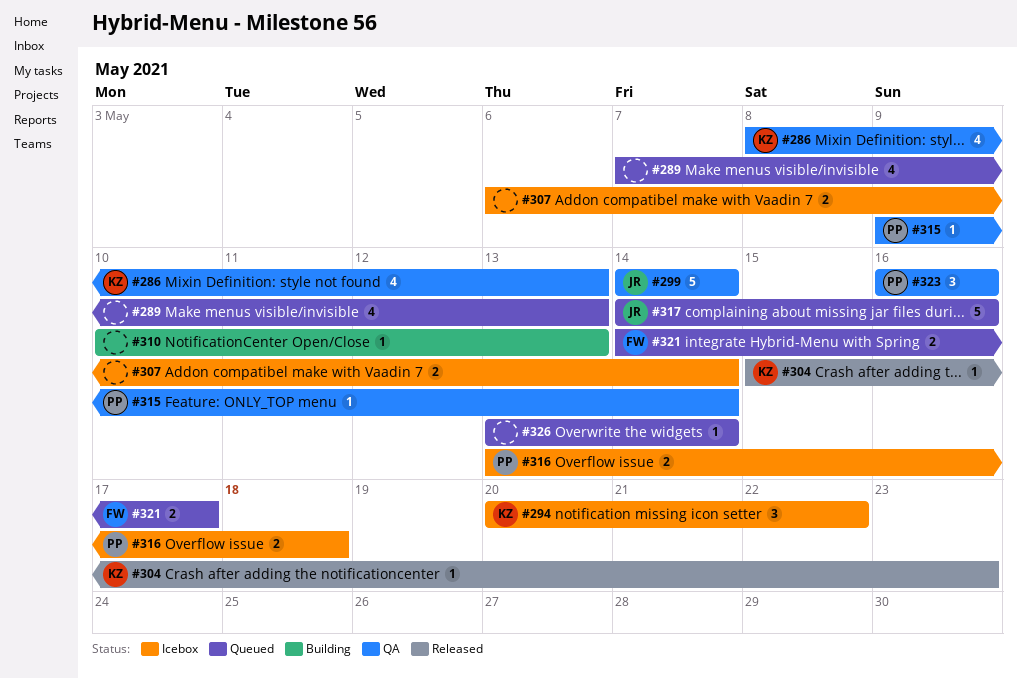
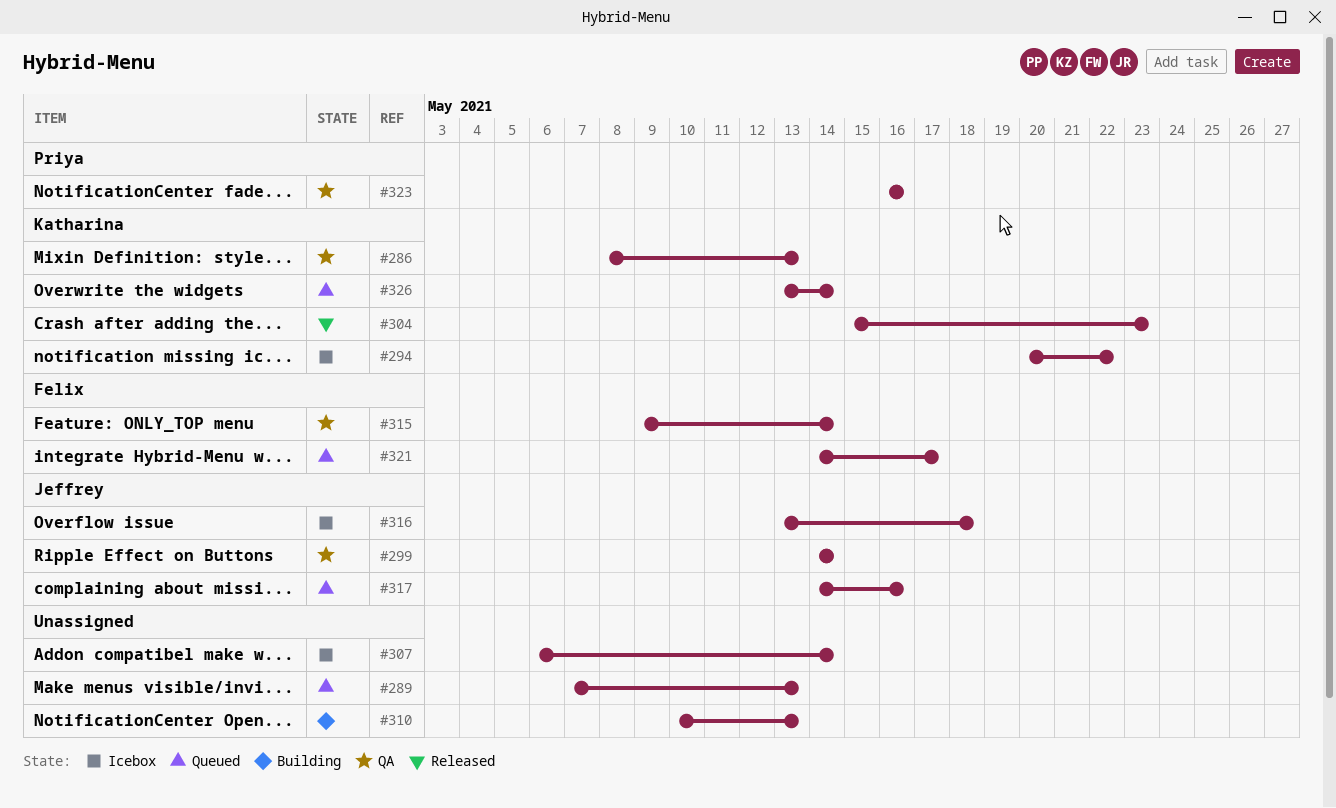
#315, owner: Priya -> Felix
#316, owner: Priya -> Jeffrey
#326, owner: none -> Katharina

